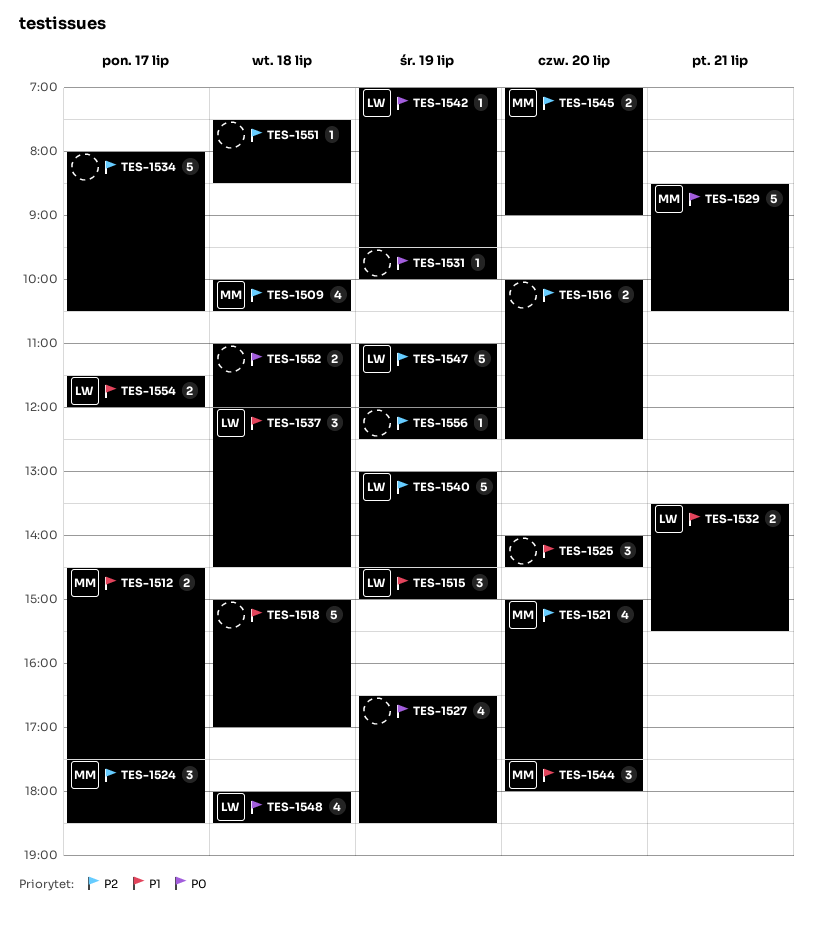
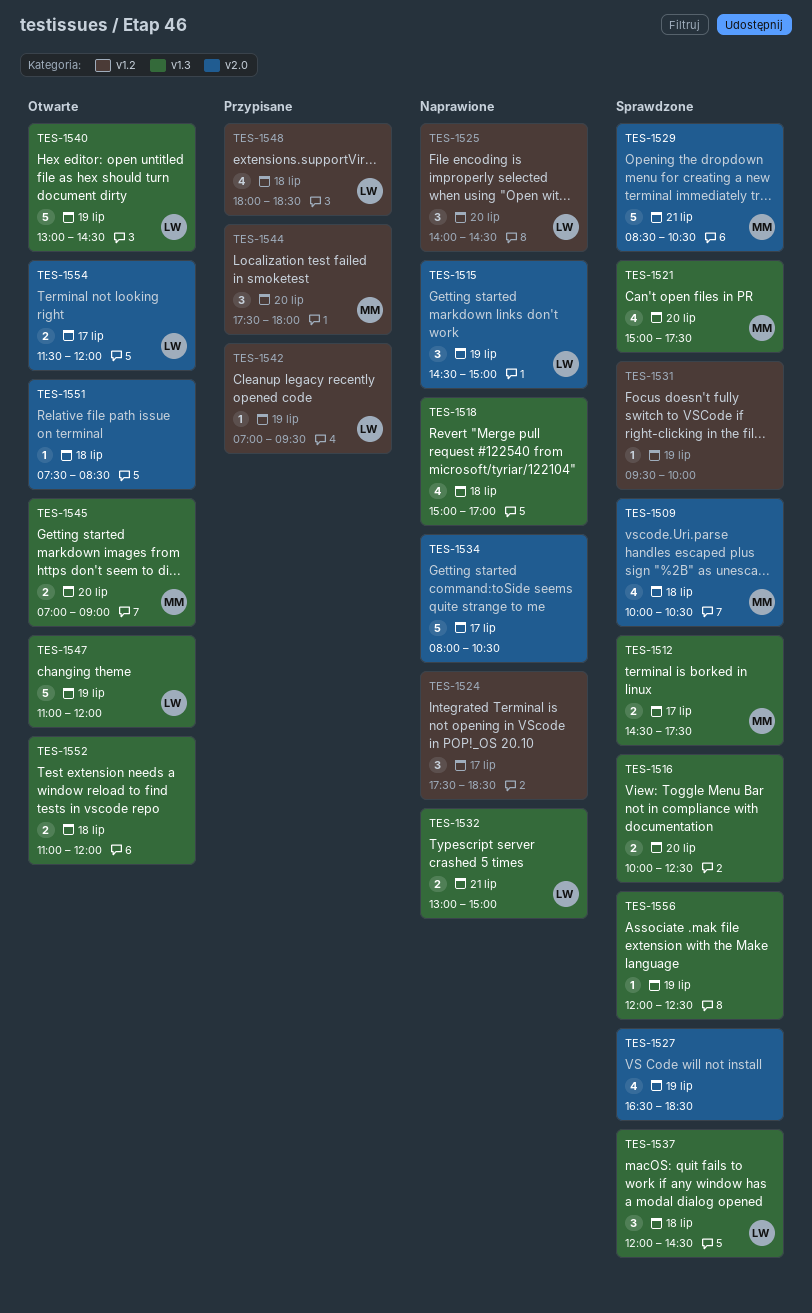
TES-1518, estimate: 5 -> 4
TES-1524, owner: MM -> none
TES-1525, owner: none -> LW
TES-1532, begins: 13:30 -> 13:00
TES-1532, ends: 15:30 -> 15:00

